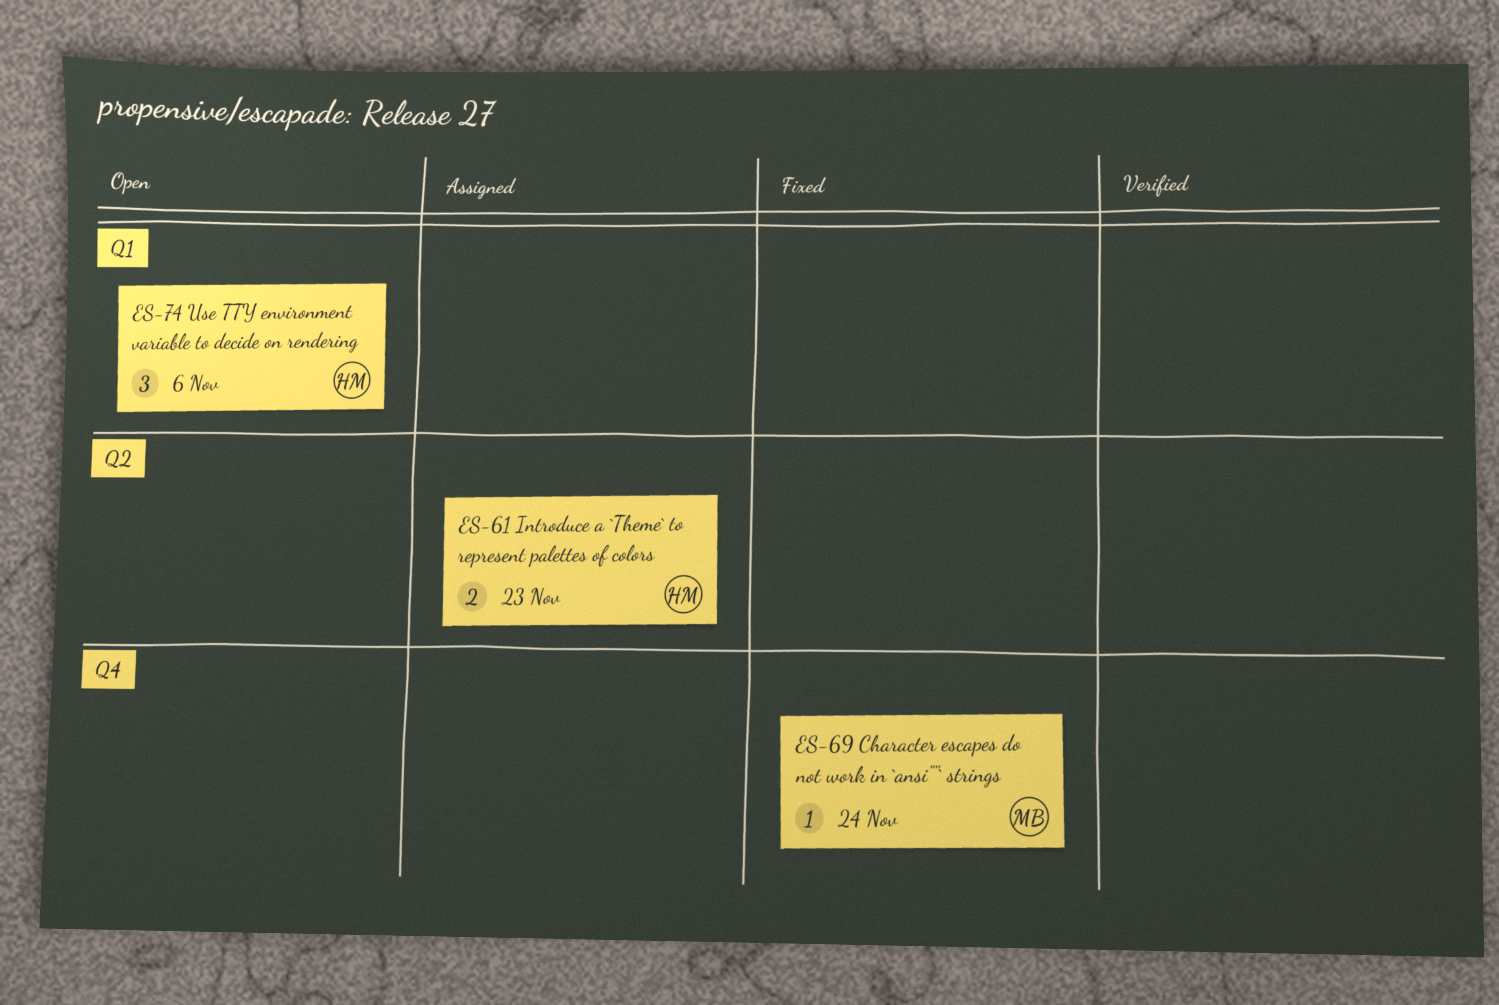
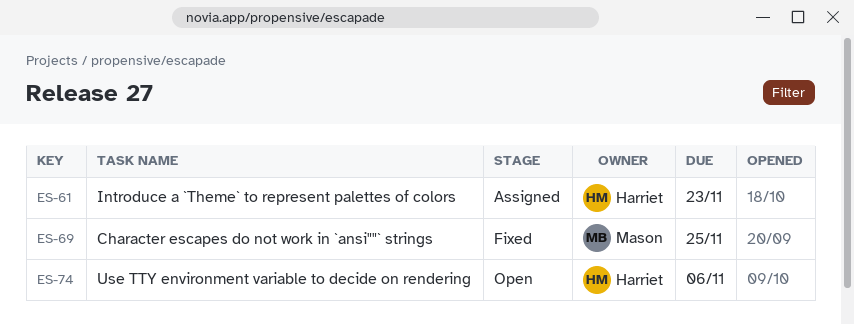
ES-69, due: Nov 24 -> Nov 25

